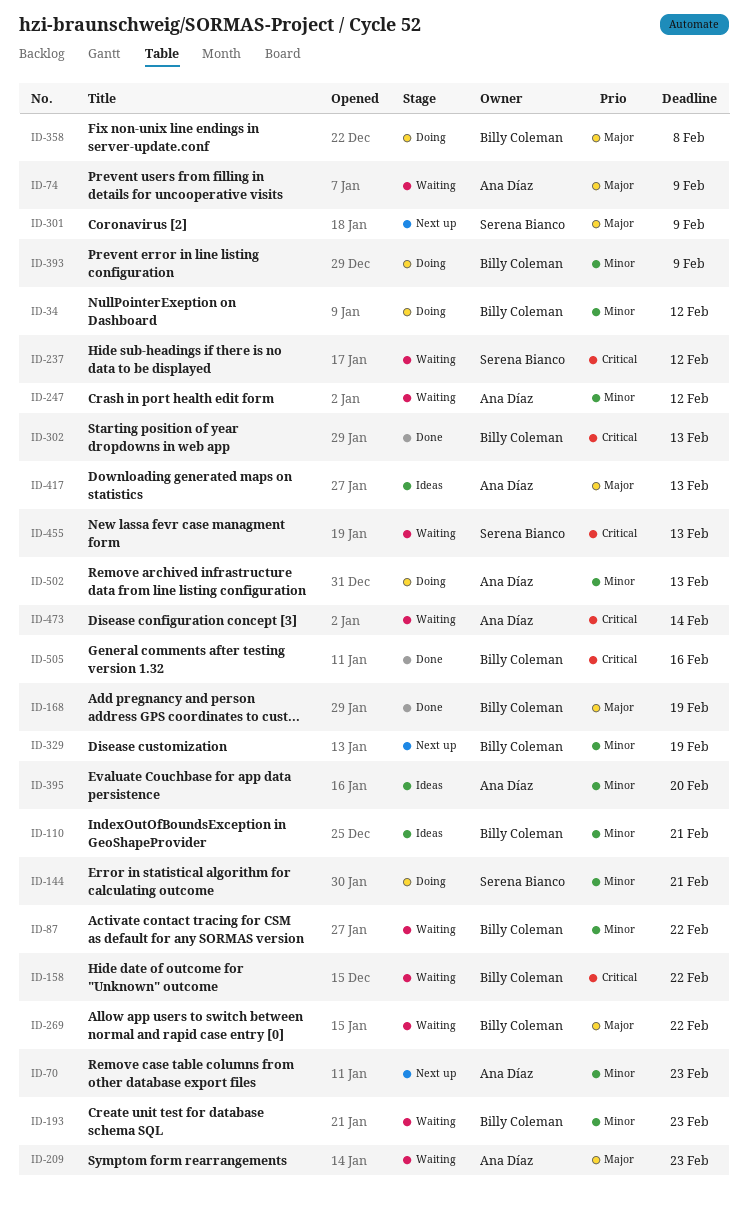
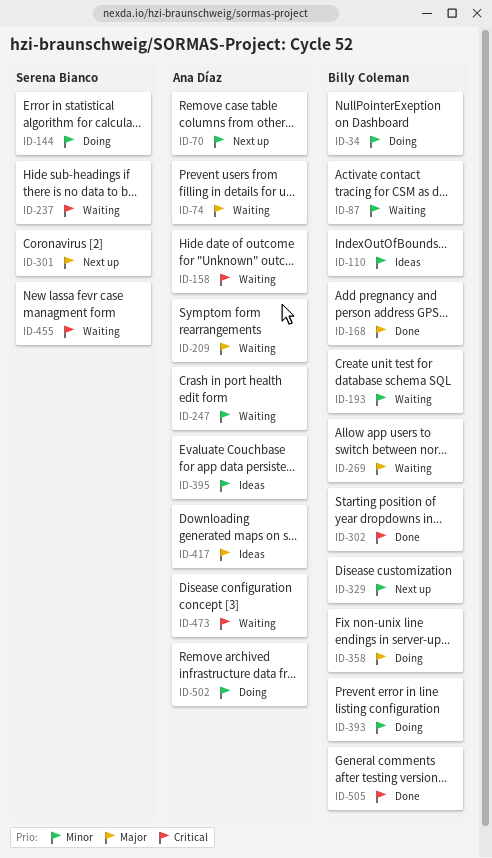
ID-158, owner: Billy Coleman -> Ana Díaz

